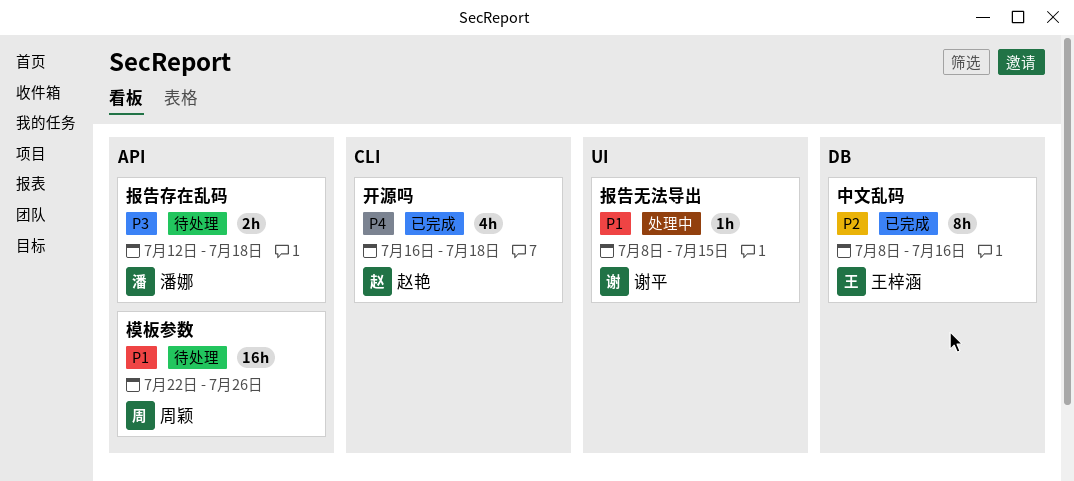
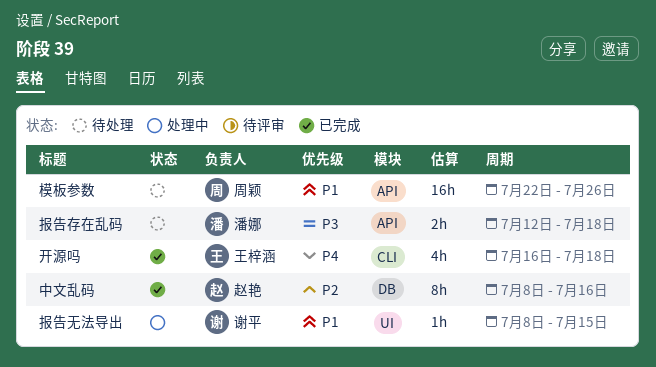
中文乱码, owner: 王梓涵 -> 赵艳
开源吗, owner: 赵艳 -> 王梓涵

